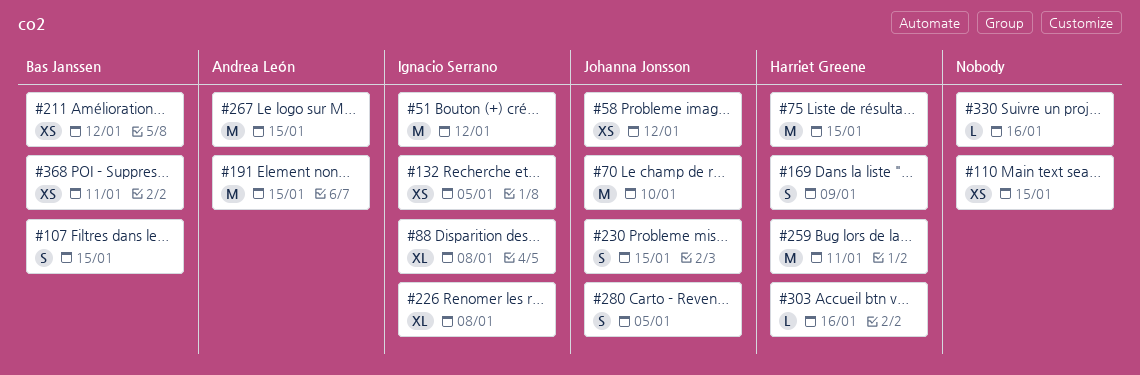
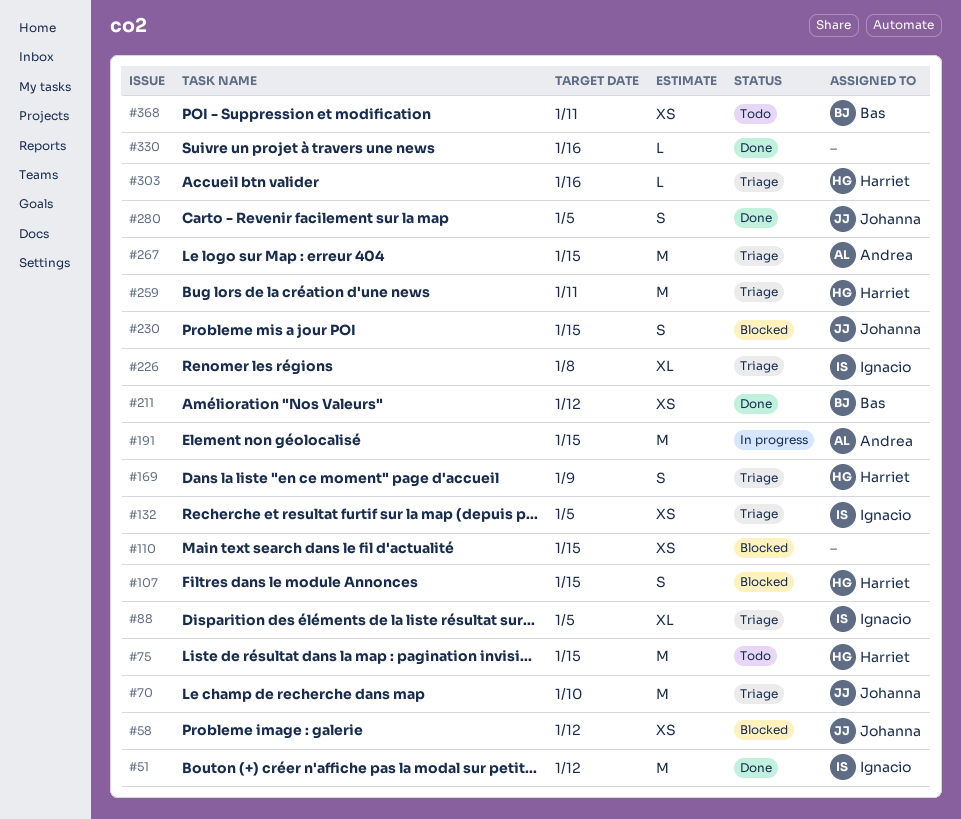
#88, due: Jan 8 -> Jan 5
#107, owner: Bas Janssen -> Harriet Greene

